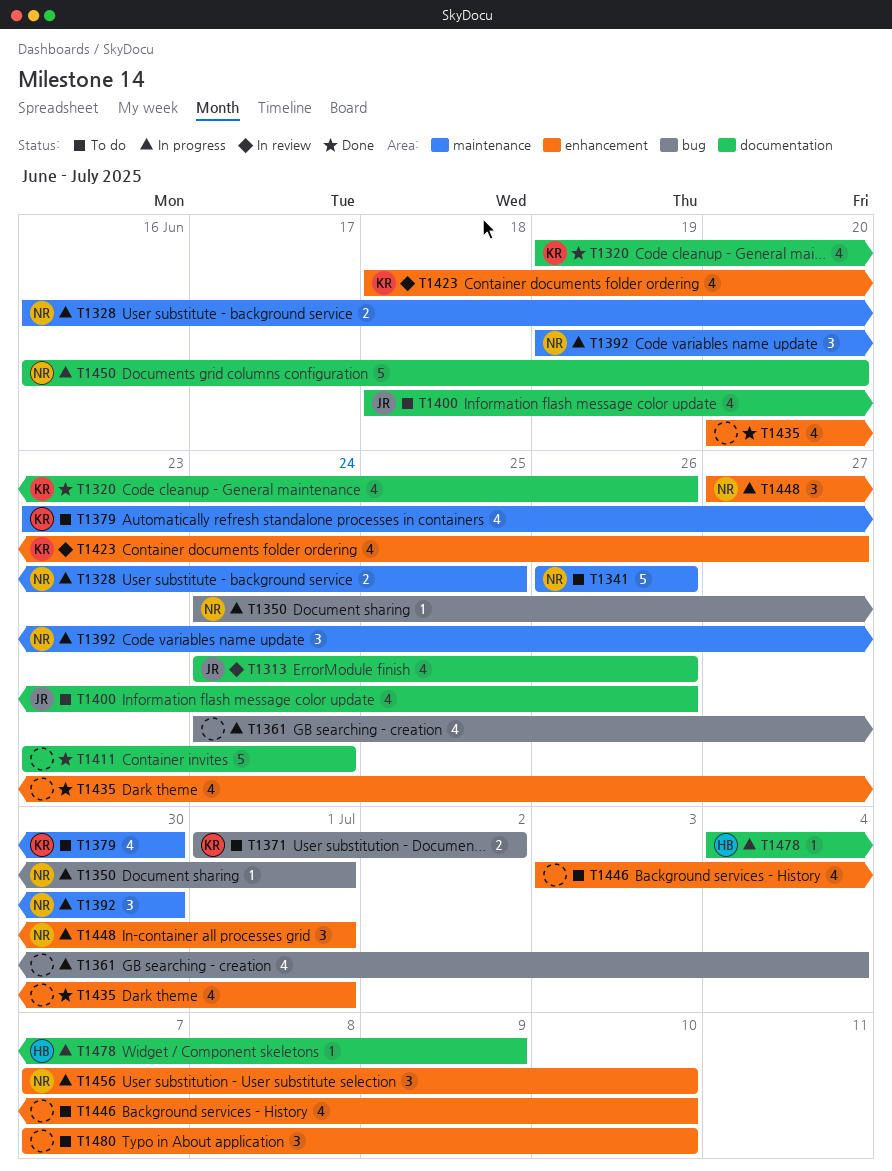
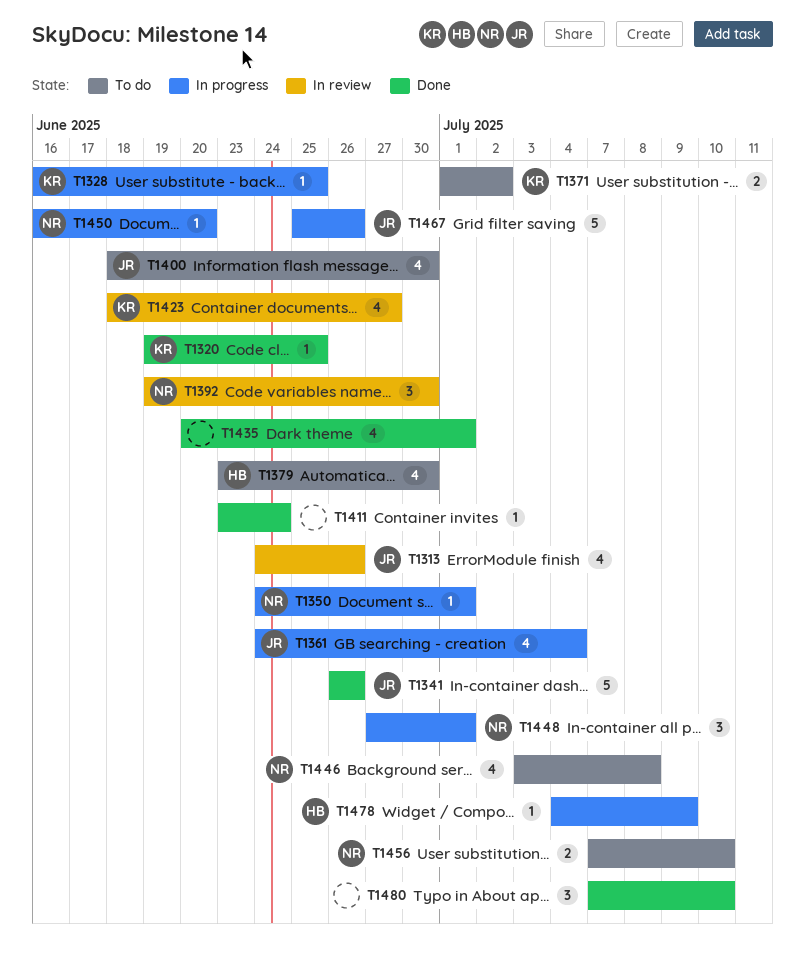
T1320, estimate: 4 -> 1
T1320, due: Jun 26 -> Jun 25
T1328, owner: NR -> KR
T1328, estimate: 2 -> 1
T1341, status: To do -> Done
T1341, owner: NR -> JR
T1361, owner: none -> JR
T1379, owner: KR -> HB
T1392, status: In progress -> In review
T1400, due: Jun 26 -> Jun 30
T1411, estimate: 5 -> 1
T1446, owner: none -> NR
T1446, due: Jul 10 -> Jul 8
T1450, estimate: 5 -> 1
T1456, status: In progress -> To do
T1456, estimate: 3 -> 2
T1467: none -> present
T1480, status: To do -> Done

